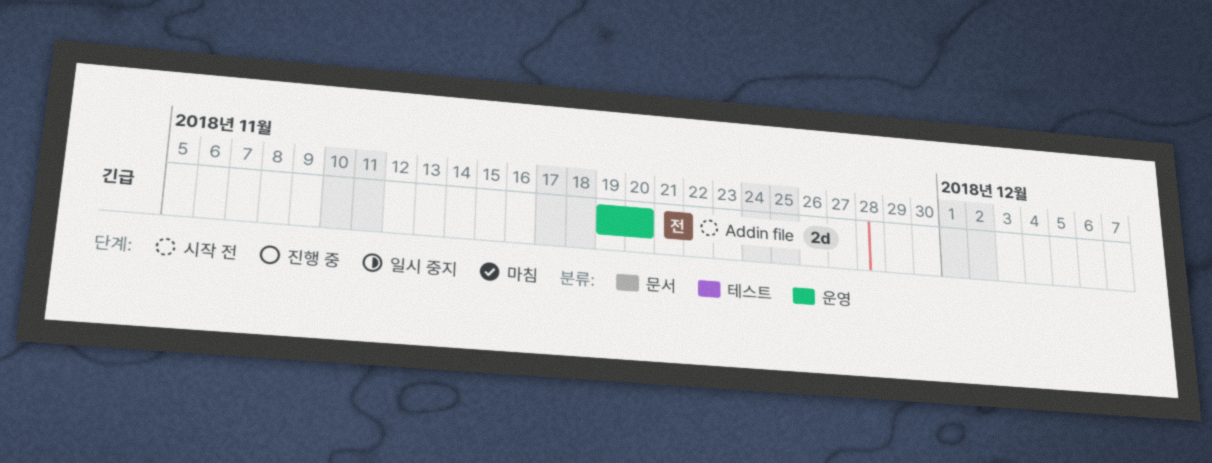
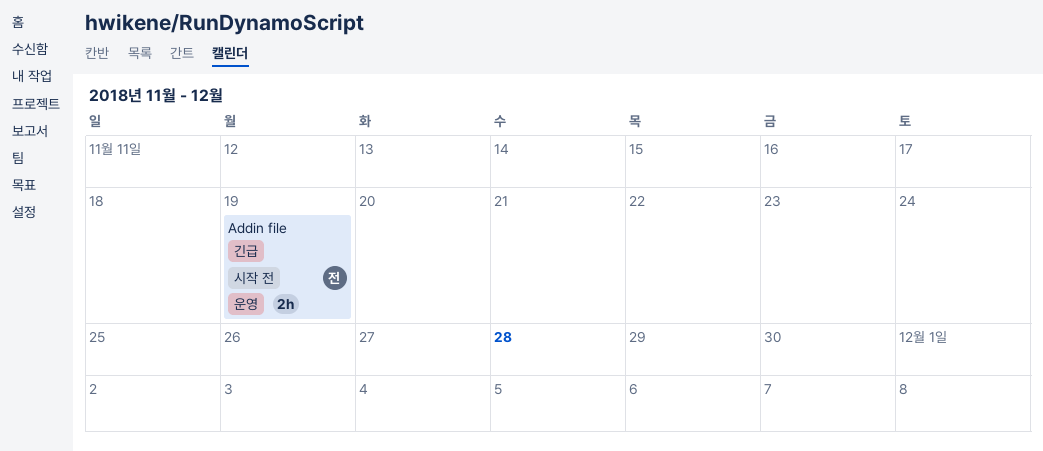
Addin file, estimate: 2d -> 2h
Addin file, due: Nov 20 -> Nov 19

